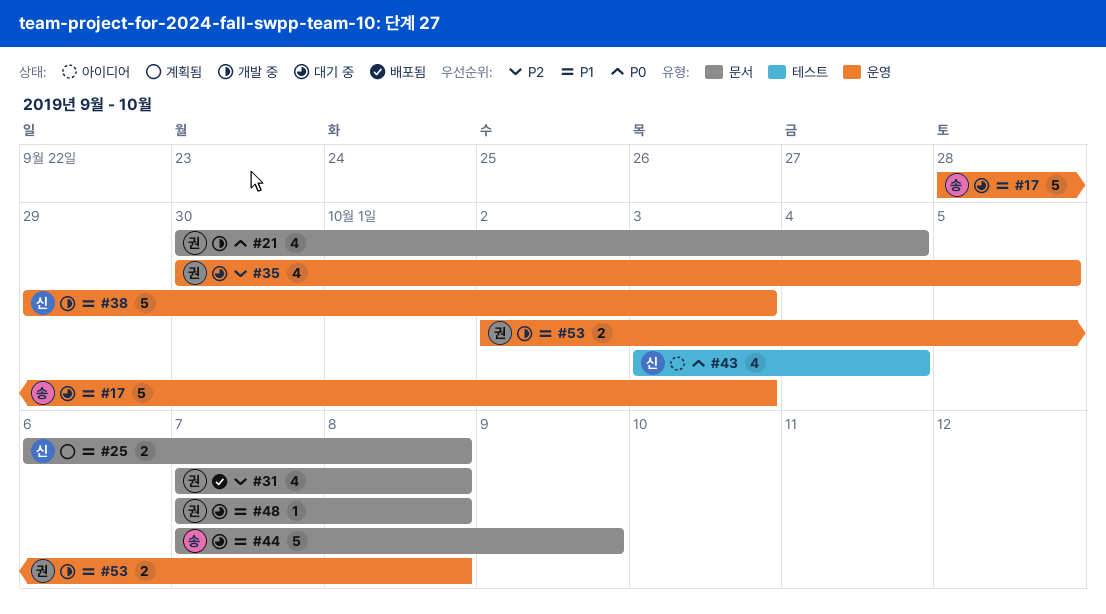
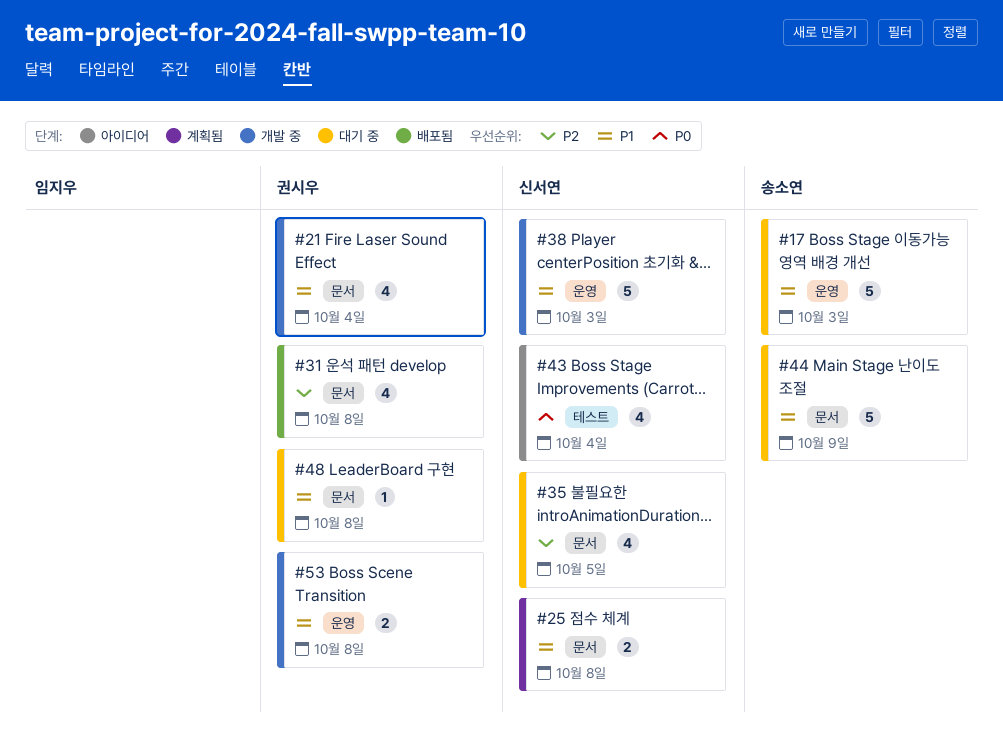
#21, priority: P0 -> P1
#35, owner: 권시우 -> 신서연
#35, label: 운영 -> 문서

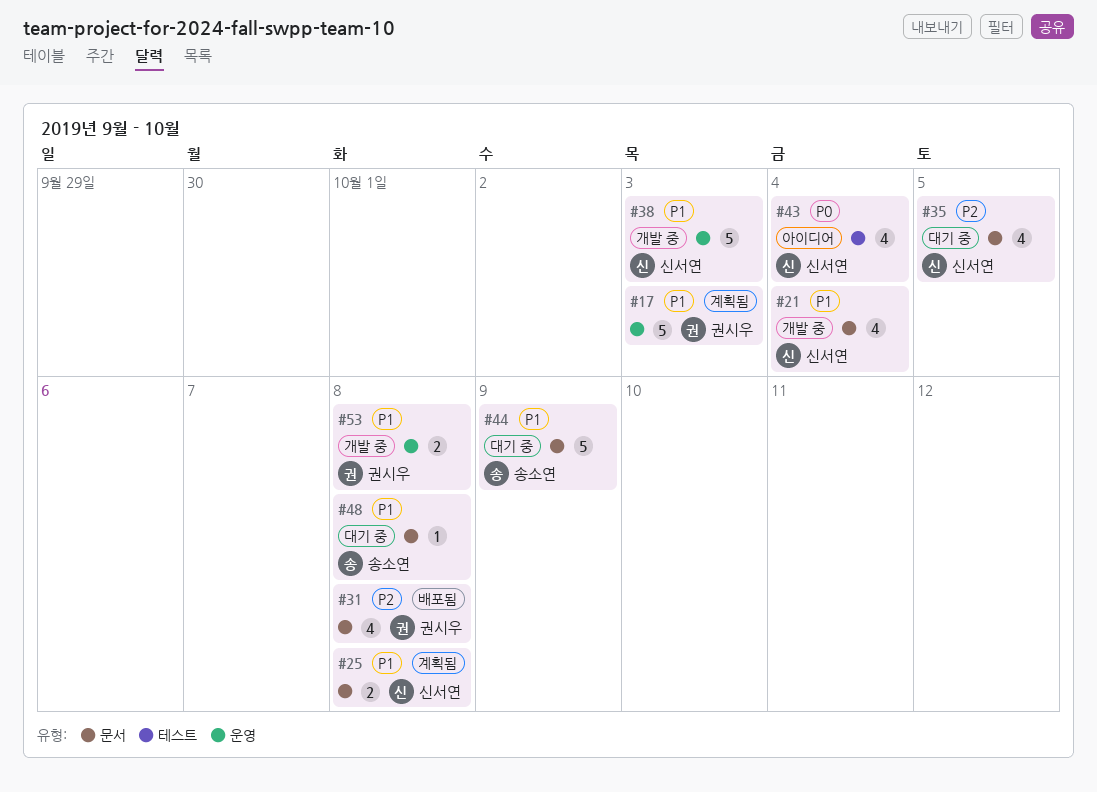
#17, status: 대기 중 -> 계획됨
#17, owner: 송소연 -> 권시우
#21, owner: 권시우 -> 신서연
#48, owner: 권시우 -> 송소연

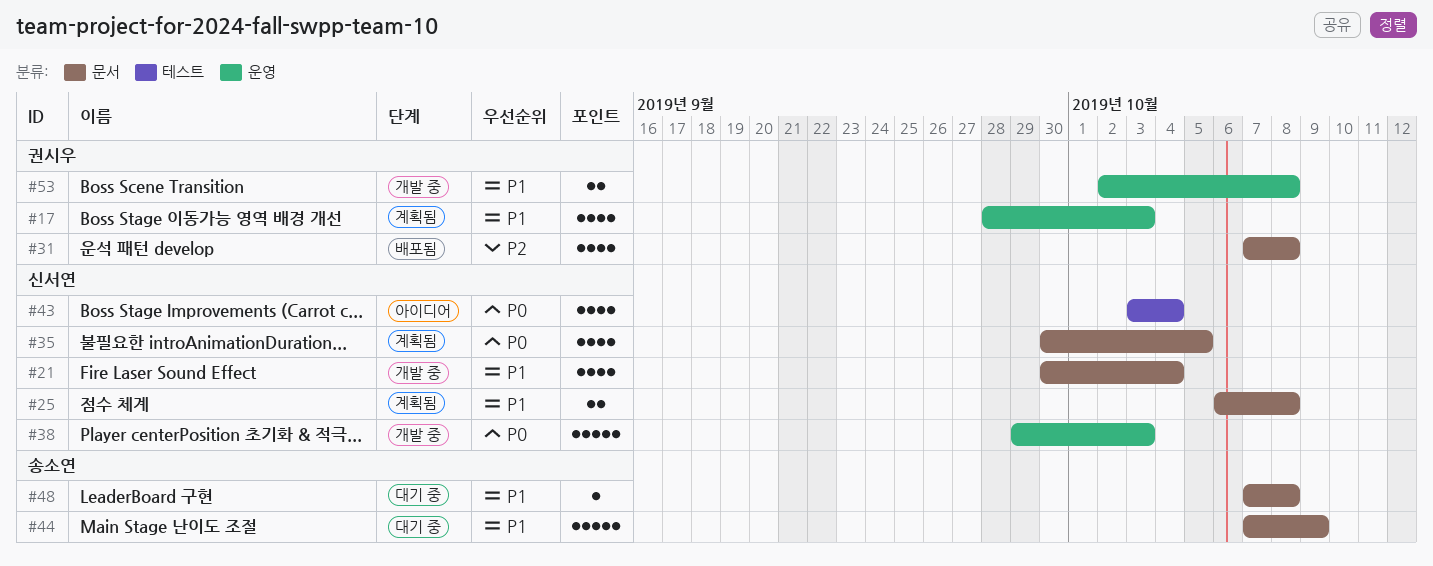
#17, estimate: 5 -> 4
#35, status: 대기 중 -> 계획됨
#35, priority: P2 -> P0
#38, priority: P1 -> P0

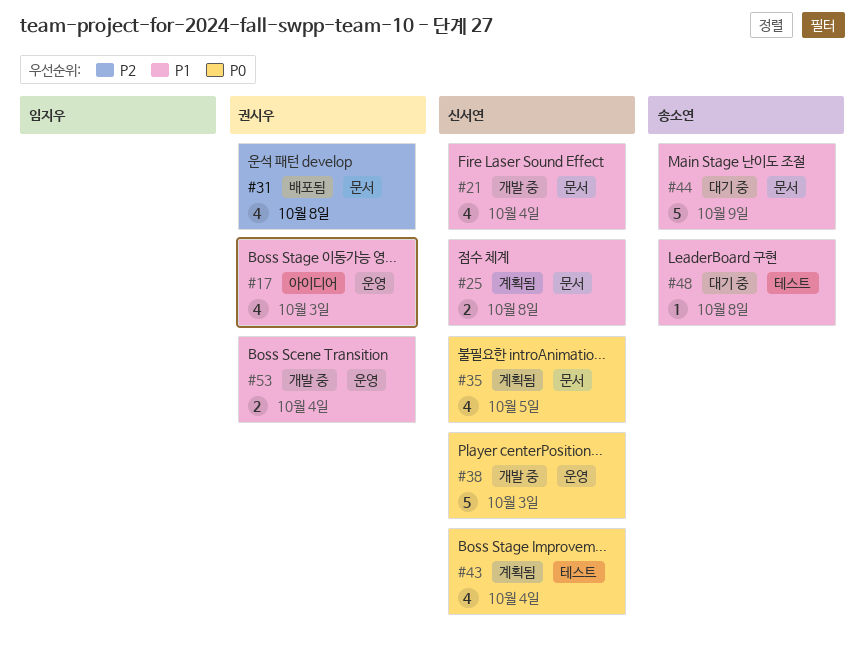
#17, status: 계획됨 -> 아이디어
#43, status: 아이디어 -> 계획됨
#48, label: 문서 -> 테스트
#53, due: Oct 8 -> Oct 4

